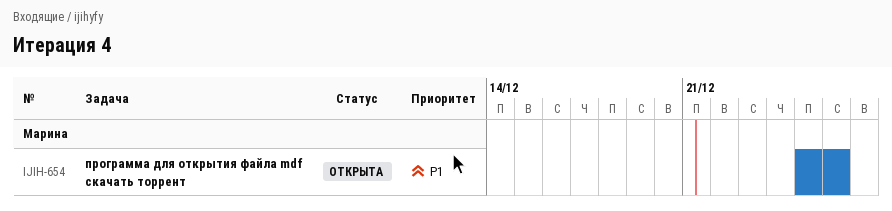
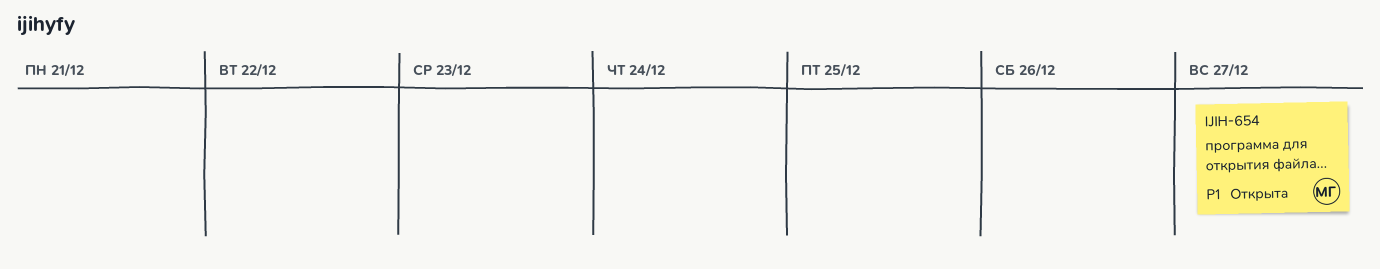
IJIH-654, due: Dec 26 -> Dec 27

